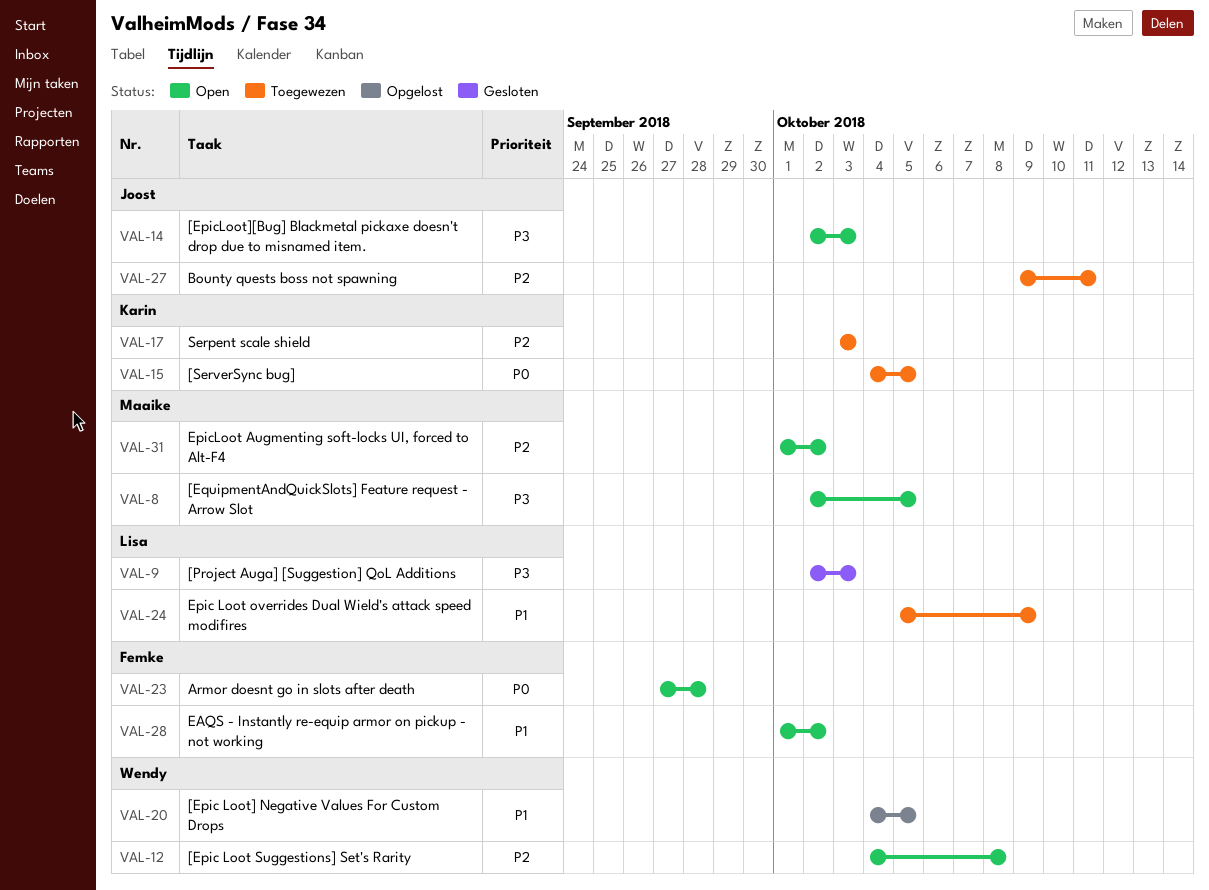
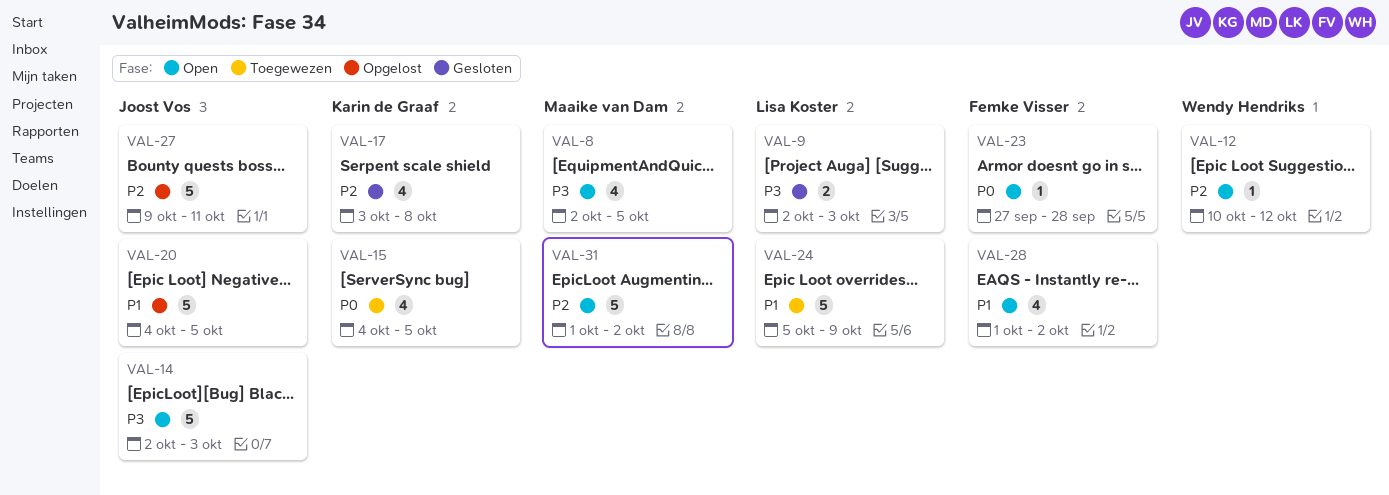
VAL-12, start: Oct 4 -> Oct 10
VAL-12, due: Oct 8 -> Oct 12
VAL-17, status: Toegewezen -> Gesloten
VAL-17, due: Oct 3 -> Oct 8
VAL-20, owner: Wendy Hendriks -> Joost Vos
VAL-27, status: Toegewezen -> Opgelost

